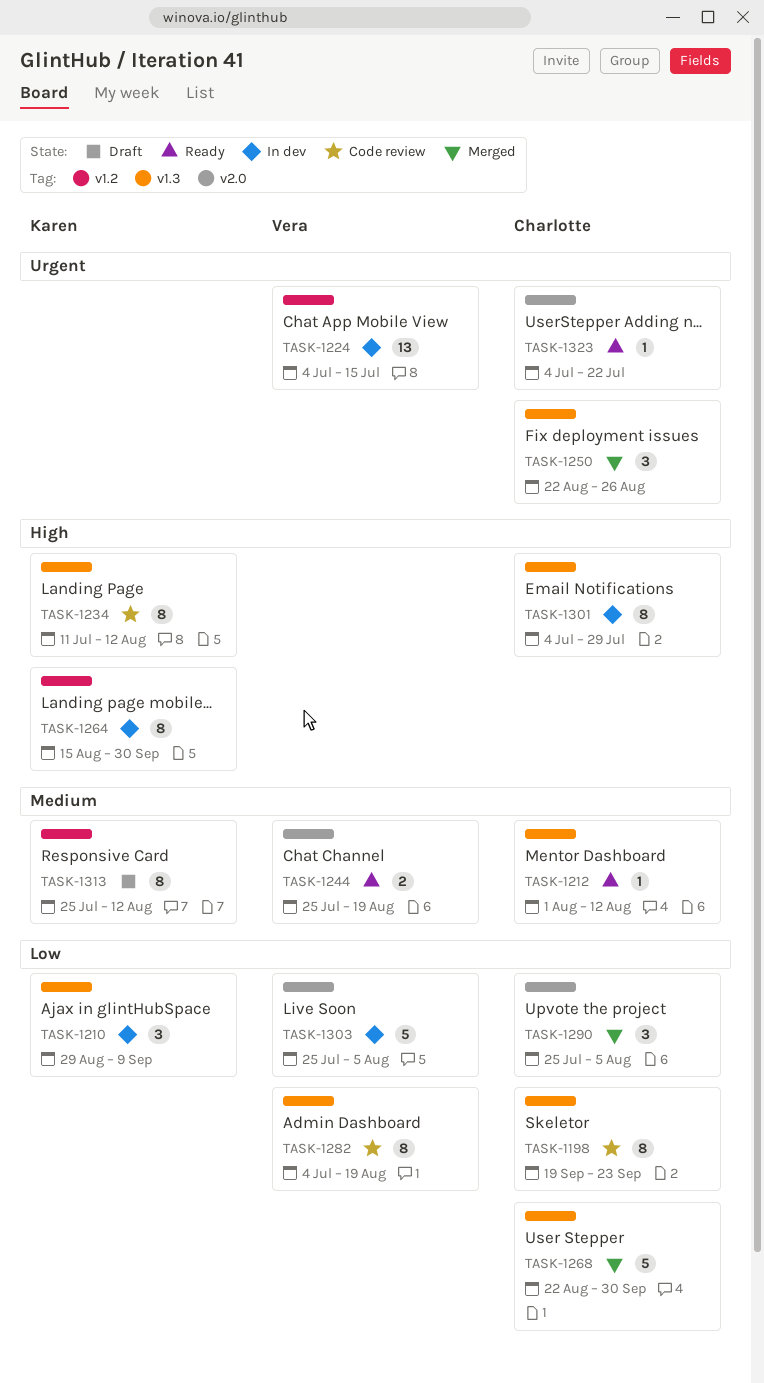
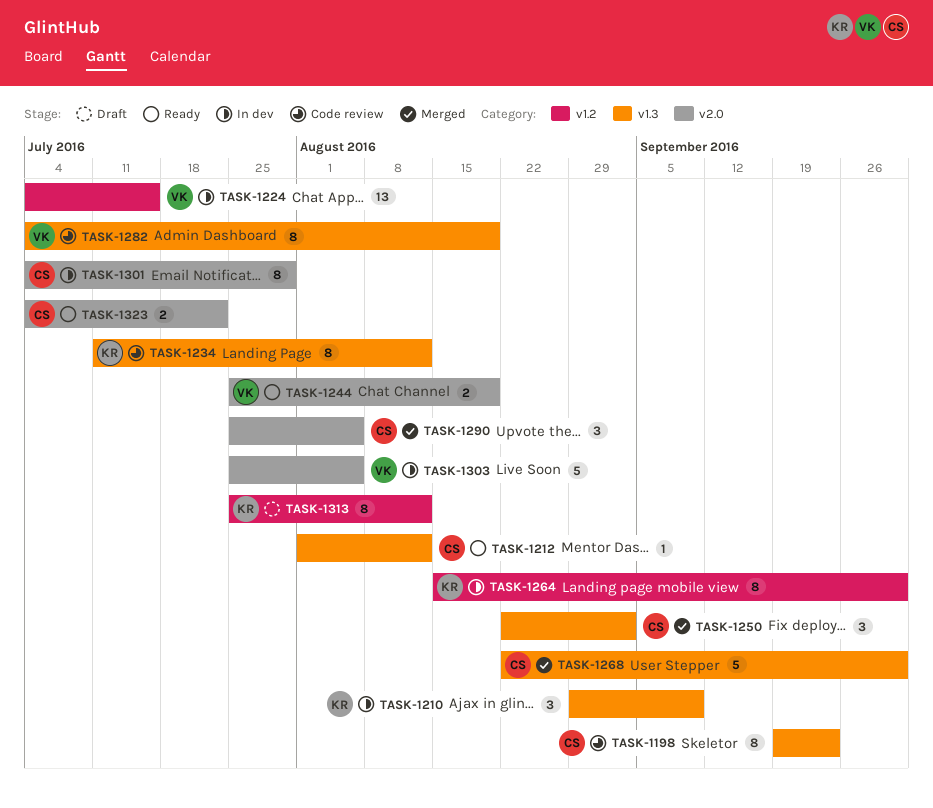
TASK-1250, due: Aug 26 -> Sep 2
TASK-1301, label: v1.3 -> v2.0
TASK-1323, estimate: 1 -> 2

